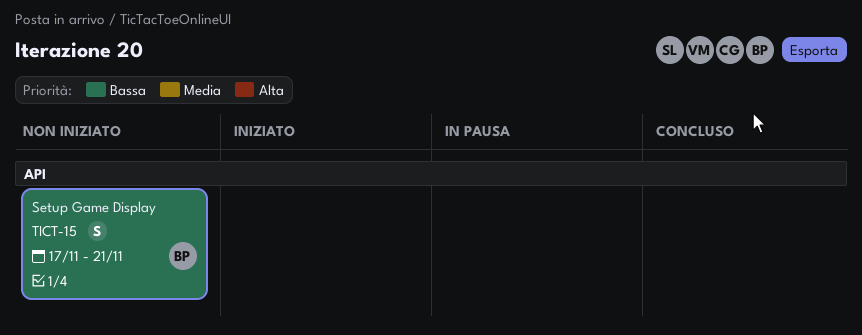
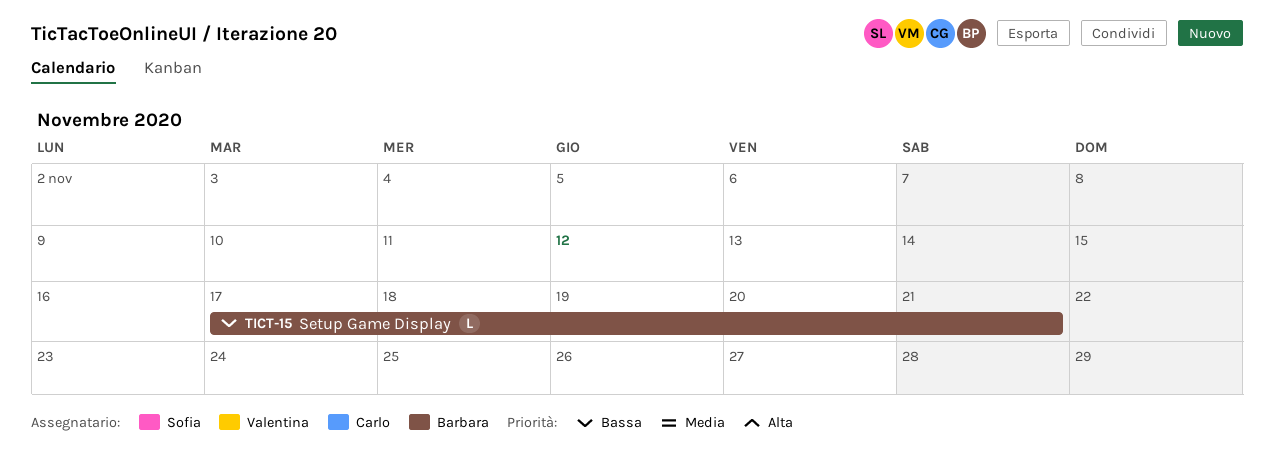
TICT-15, estimate: S -> L

